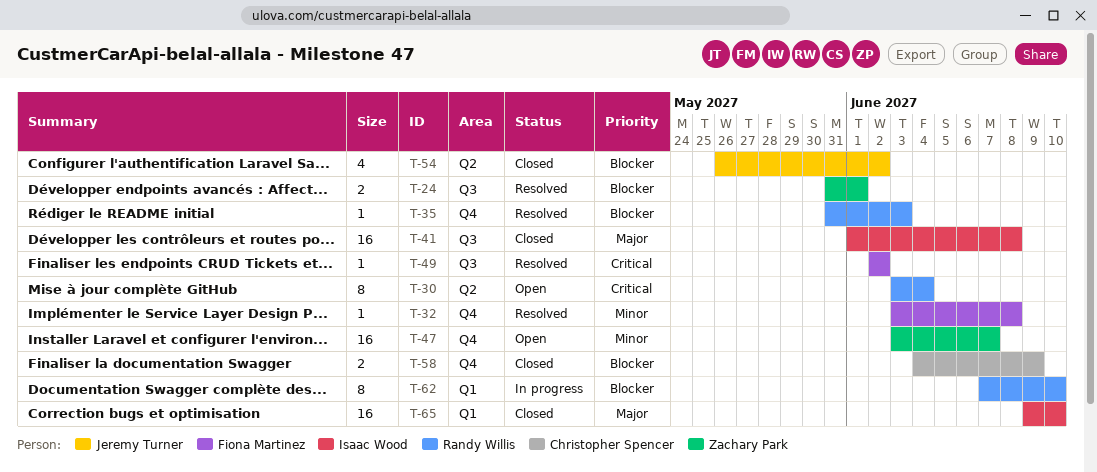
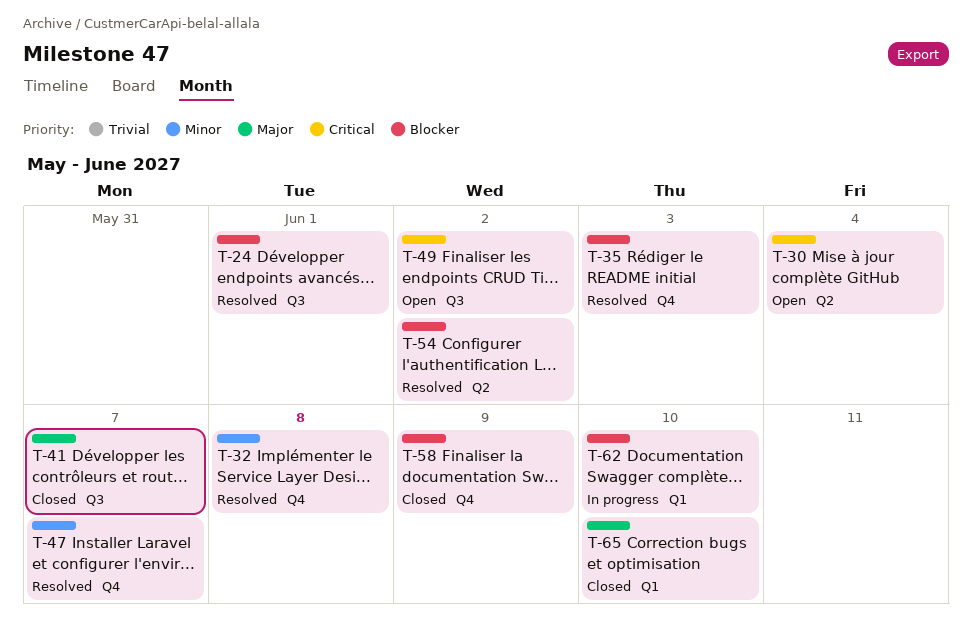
T-41, due: Jun 8 -> Jun 7
T-47, status: Open -> Resolved
T-49, status: Resolved -> Open
T-54, status: Closed -> Resolved

